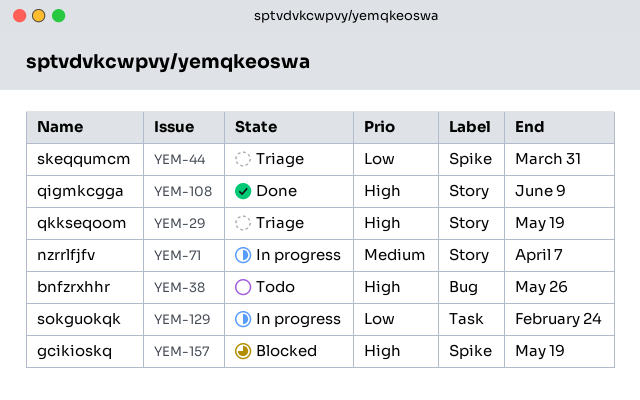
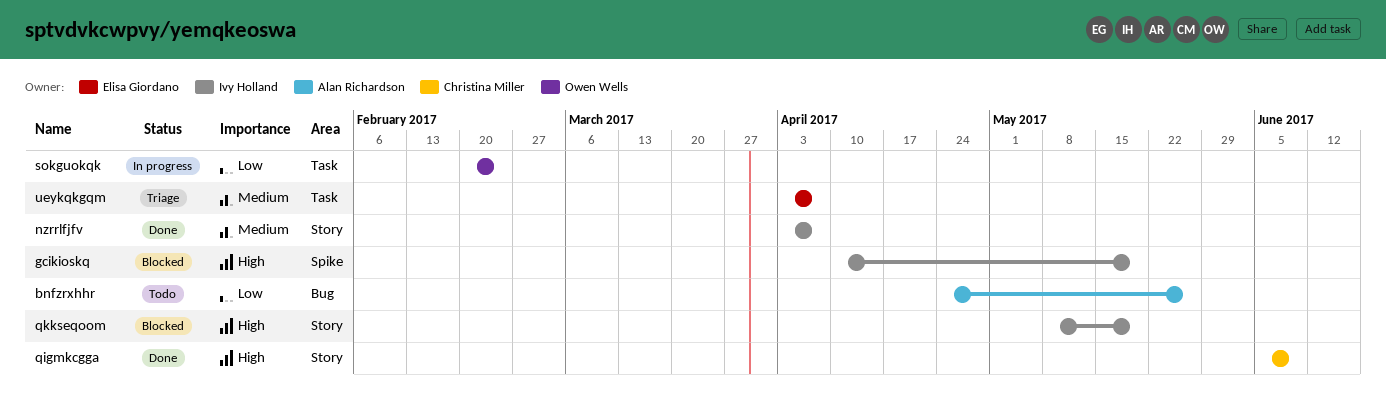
bnfzrxhhr, priority: High -> Low
nzrrlfjfv, status: In progress -> Done
qkkseqoom, status: Triage -> Blocked
skeqqumcm: present -> none
ueykqkgqm: none -> present

